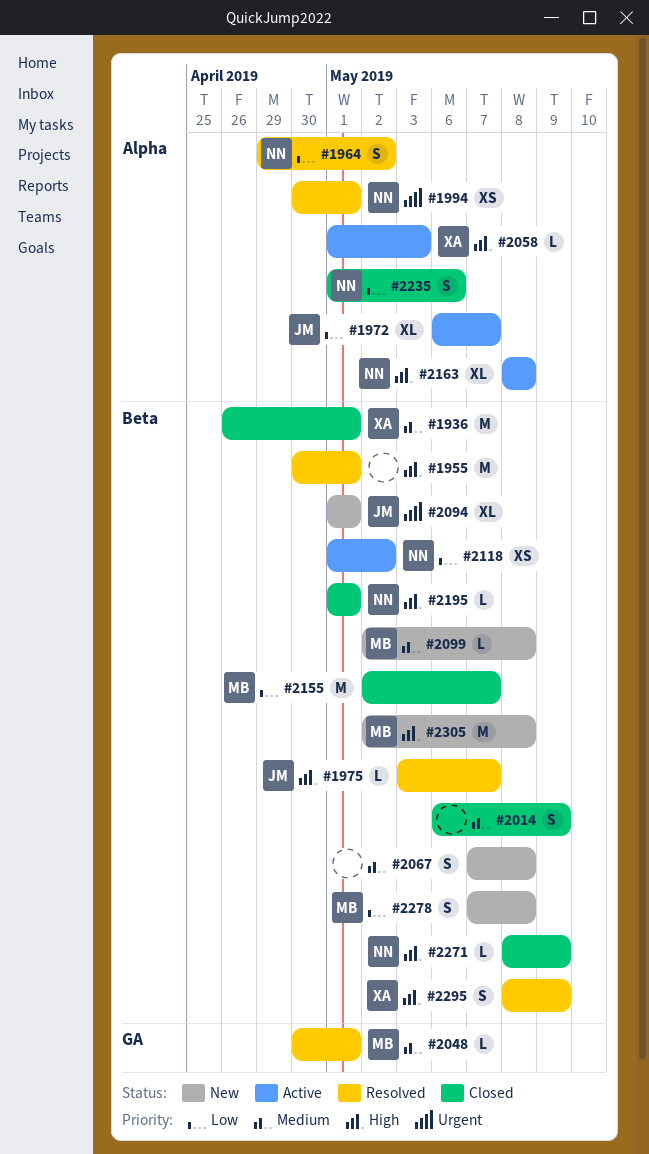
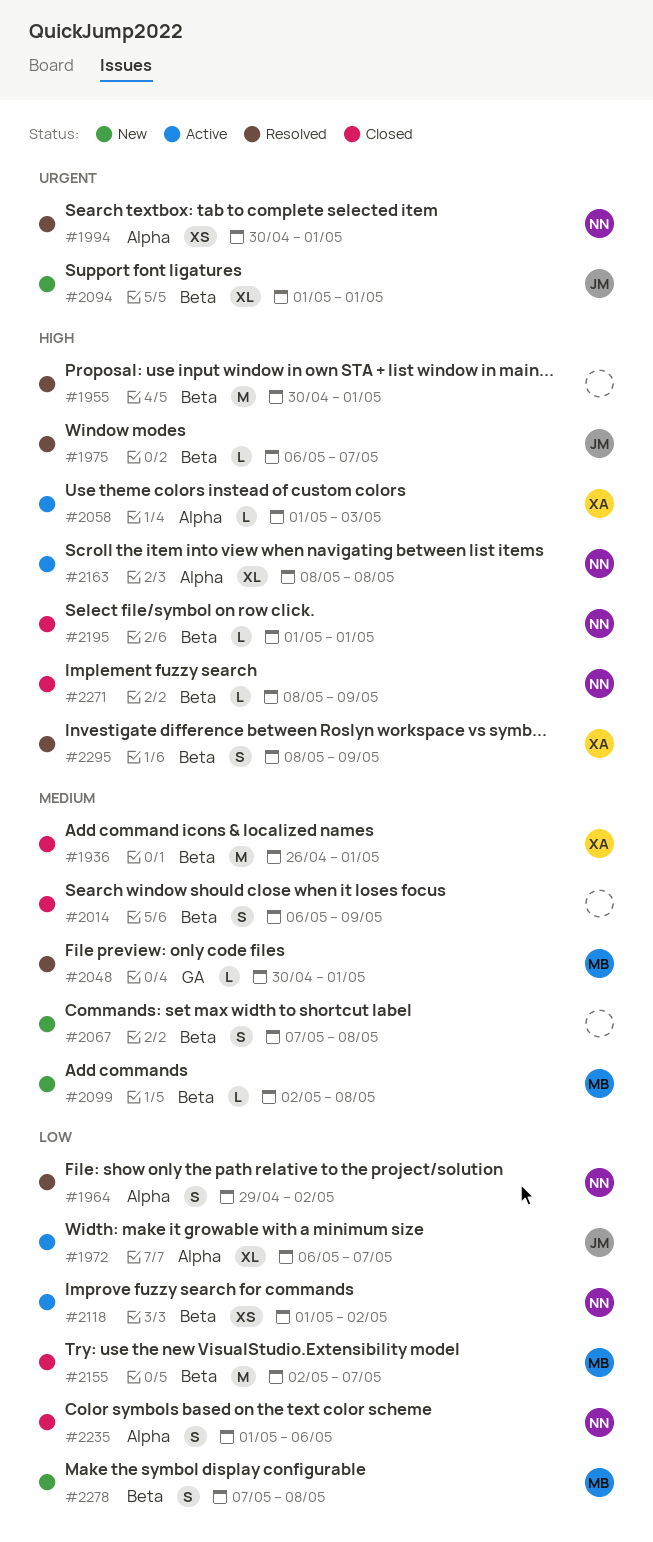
#1975, start: May 3 -> May 6
#2305: present -> none

